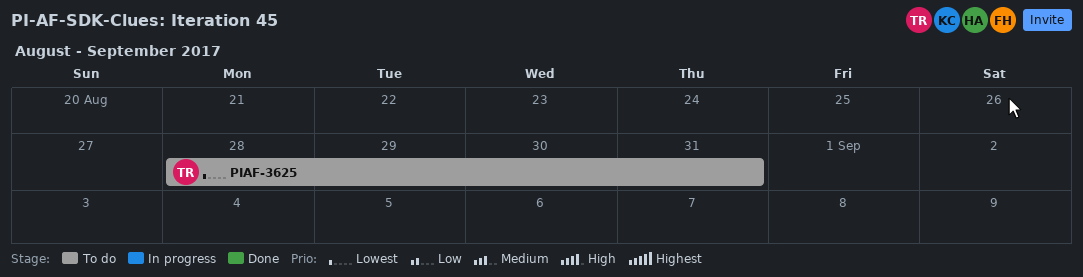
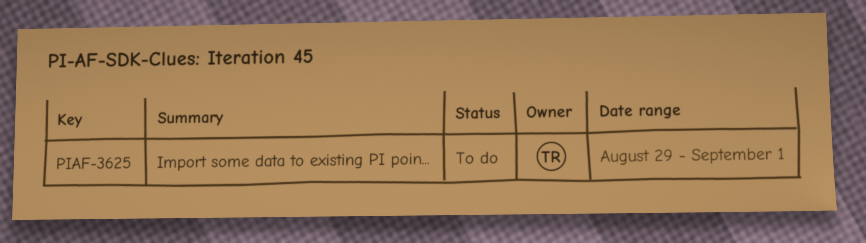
PIAF-3625, start: Aug 28 -> Aug 29
PIAF-3625, due: Aug 31 -> Sep 1

